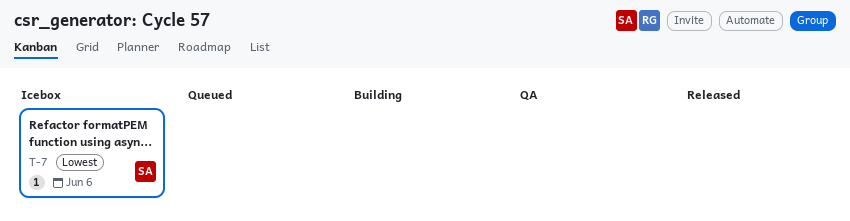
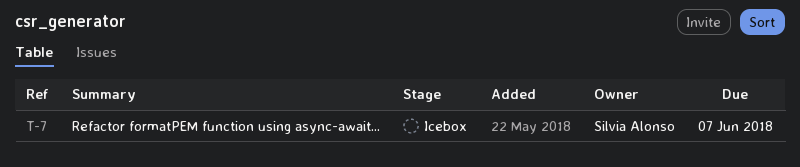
T-7, due: Jun 6 -> Jun 7

